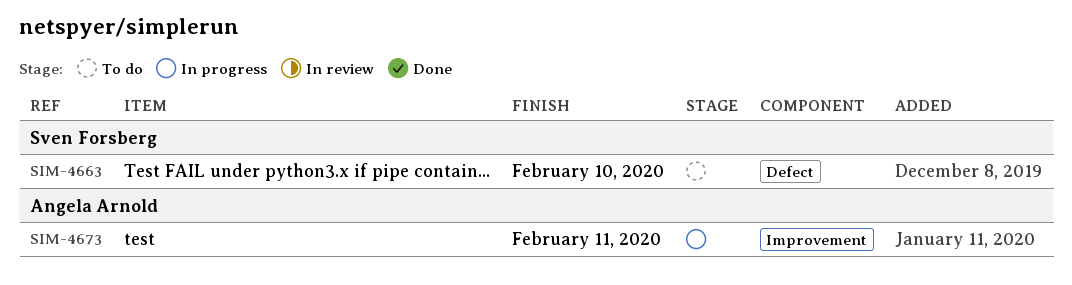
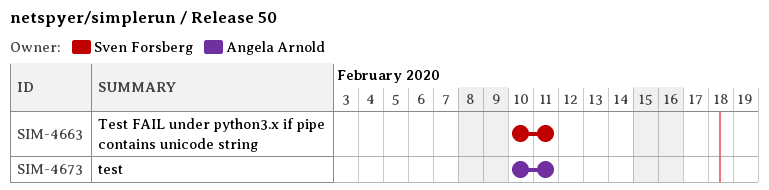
SIM-4663, due: Feb 10 -> Feb 11

